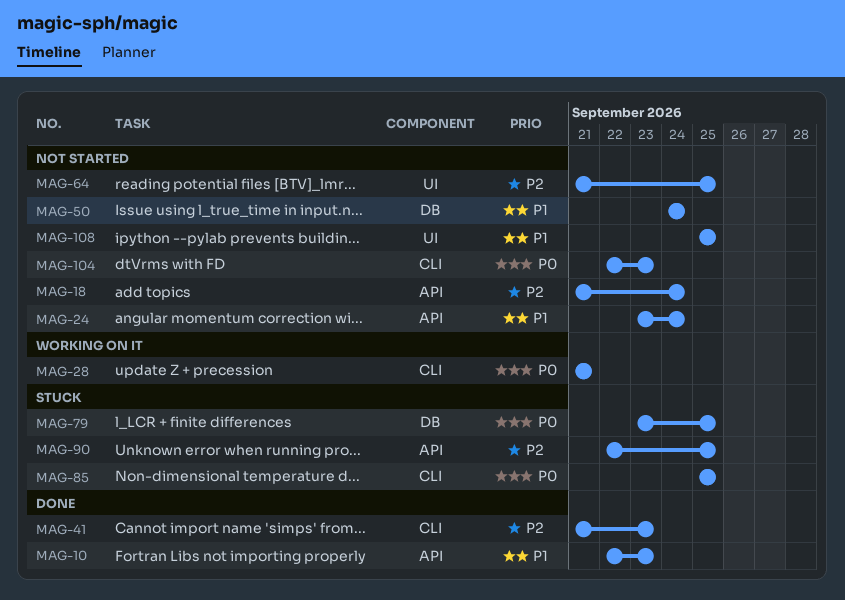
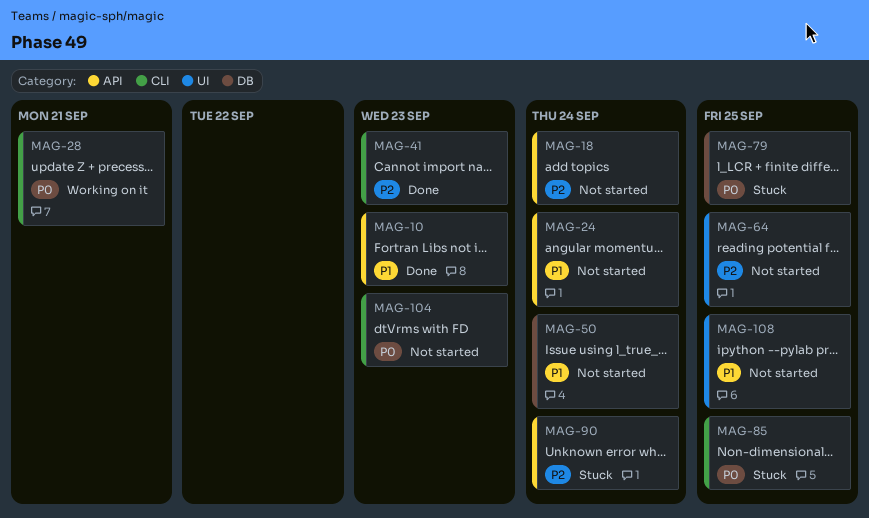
MAG-90, due: Sep 25 -> Sep 24

